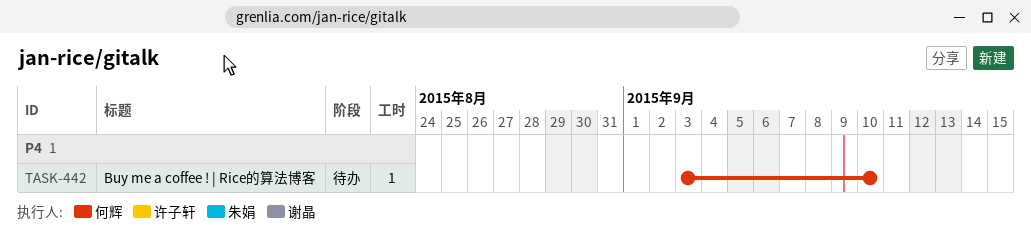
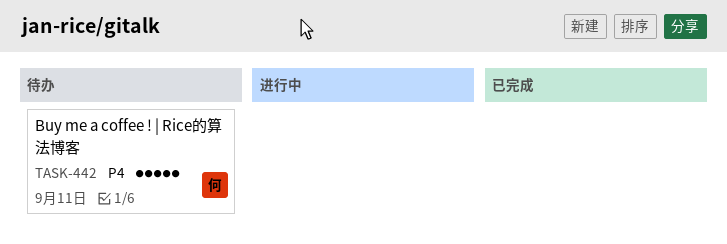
TASK-442, estimate: 1 -> 5
TASK-442, due: Sep 10 -> Sep 11

